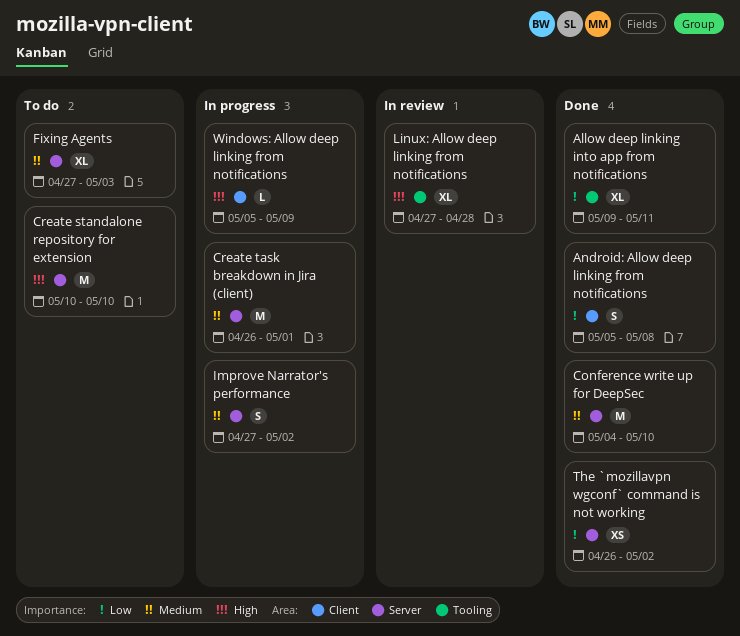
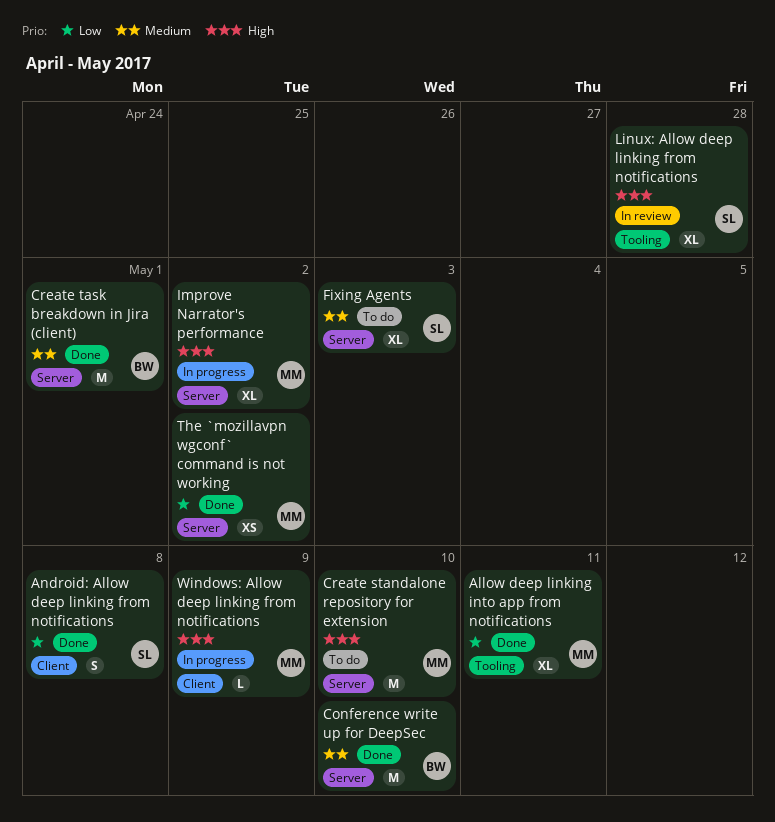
Create task breakdown in Jira (client), status: In progress -> Done
Improve Narrator's performance, priority: Medium -> High
Improve Narrator's performance, estimate: S -> XL

